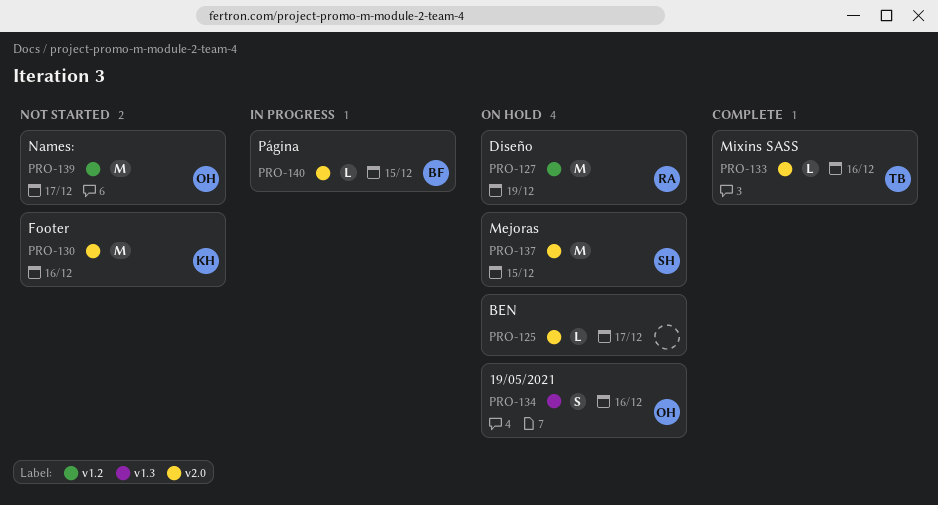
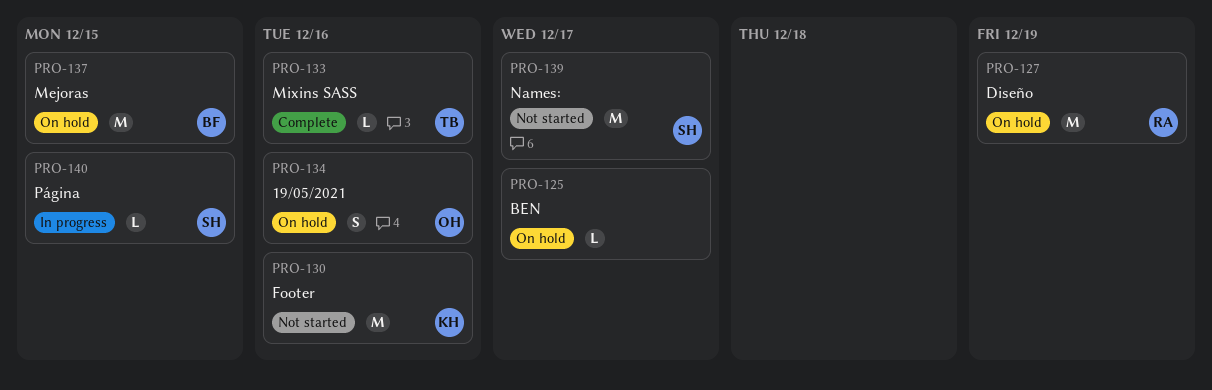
PRO-137, owner: SH -> BF
PRO-139, owner: OH -> SH
PRO-140, owner: BF -> SH

